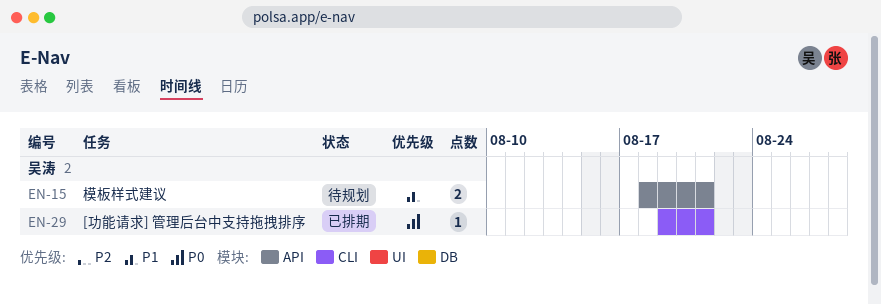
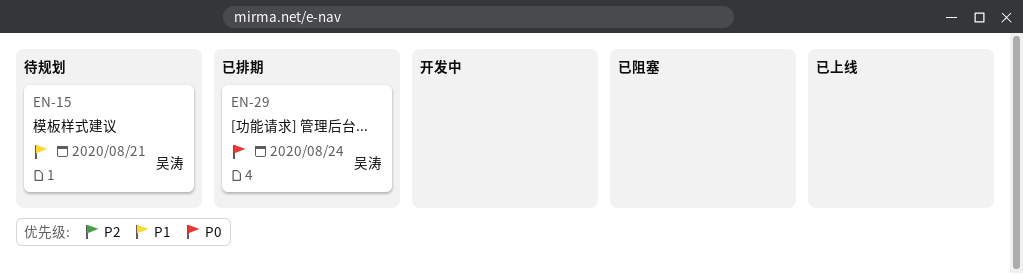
EN-29, due: Aug 21 -> Aug 24

